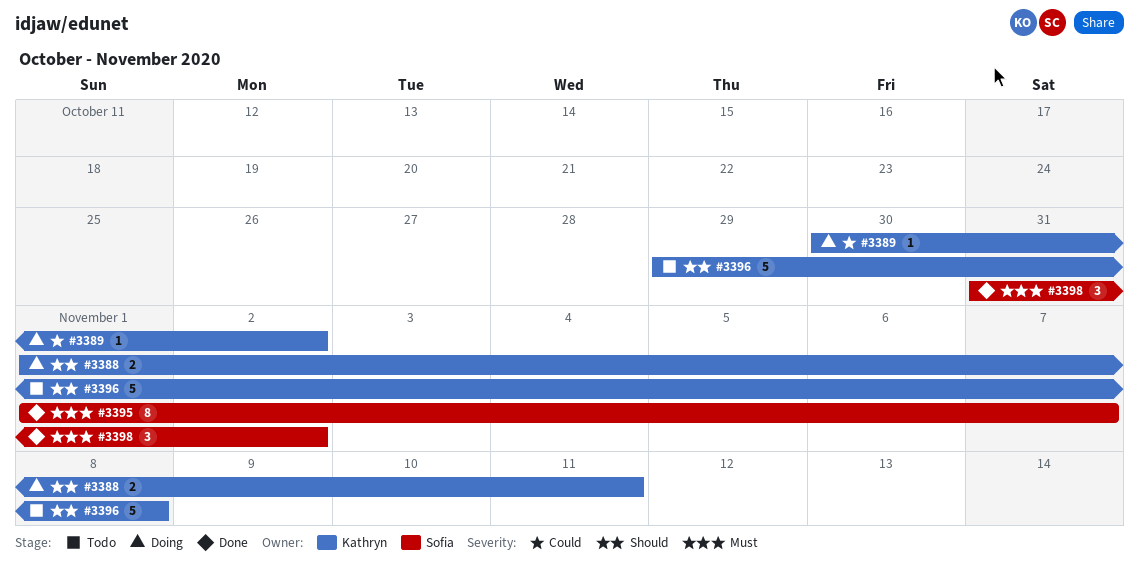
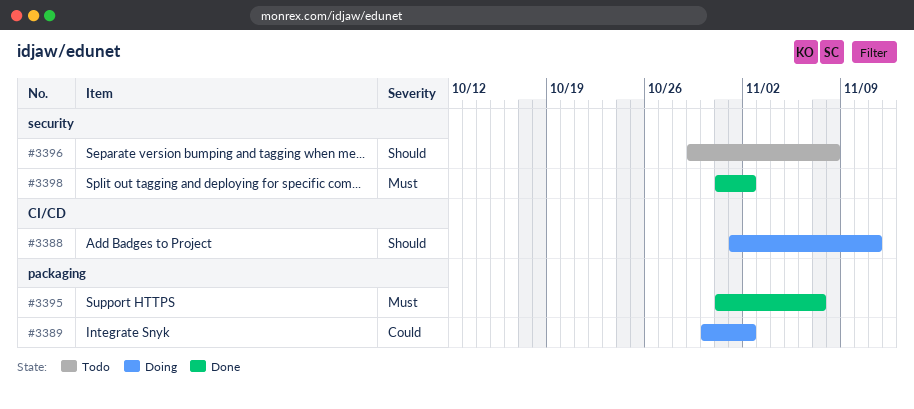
#3395, start: Nov 1 -> Oct 31

